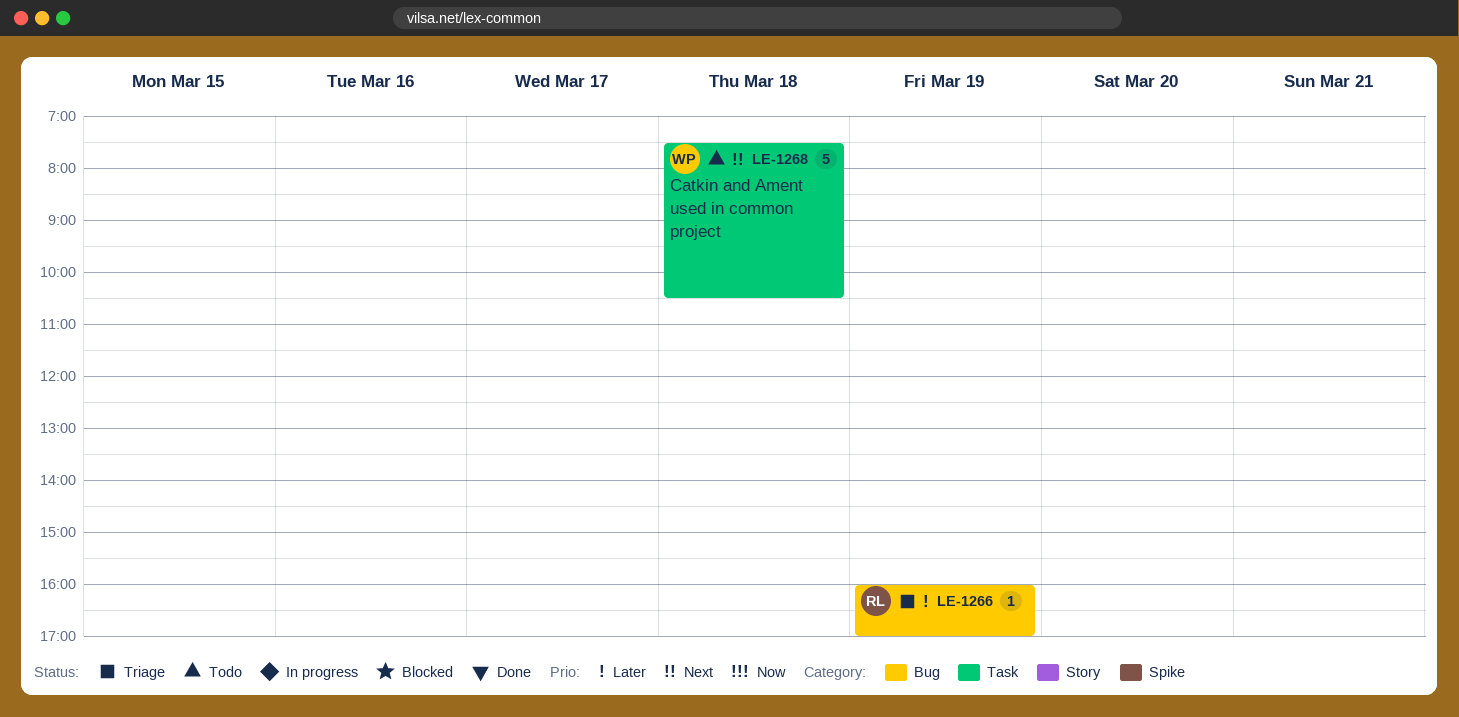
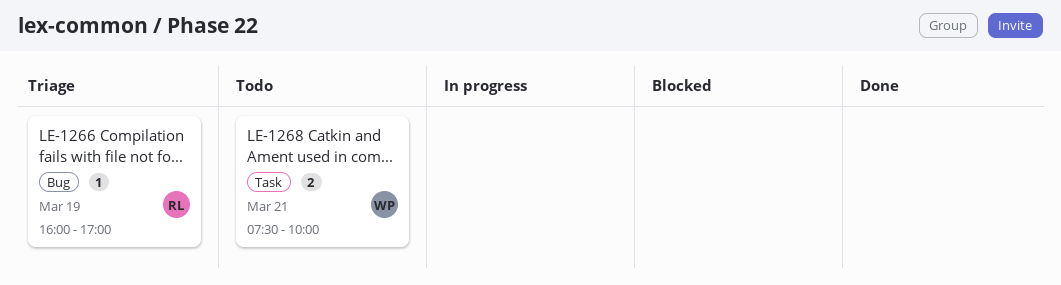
LE-1268, estimate: 5 -> 2
LE-1268, day: Mar 18 -> Mar 21
LE-1268, ends: 10:30 -> 10:00

